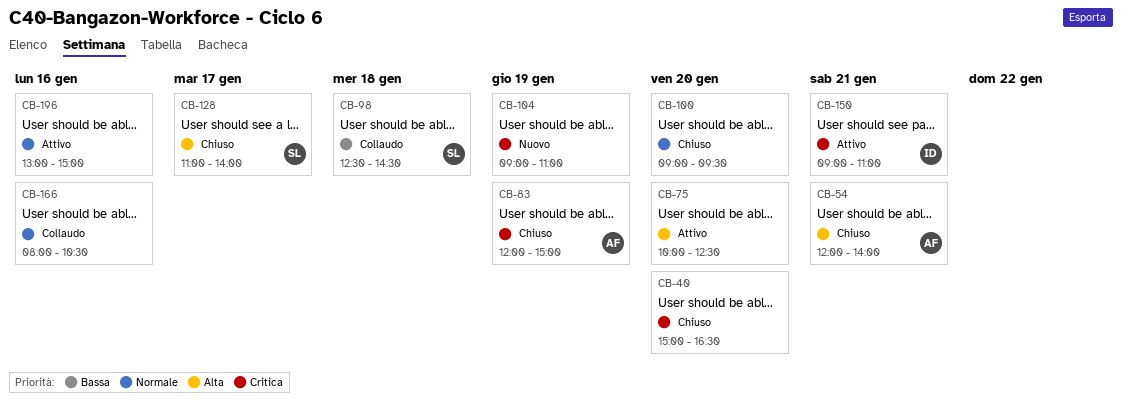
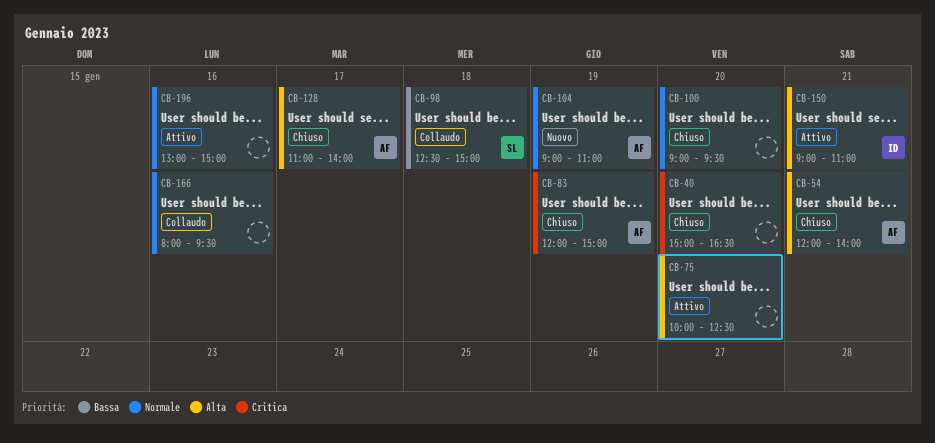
CB-98, ends: 14:30 -> 15:00
CB-104, owner: none -> AF
CB-104, priority: Critica -> Normale
CB-128, owner: SL -> AF
CB-150, priority: Critica -> Alta
CB-166, ends: 10:30 -> 09:30

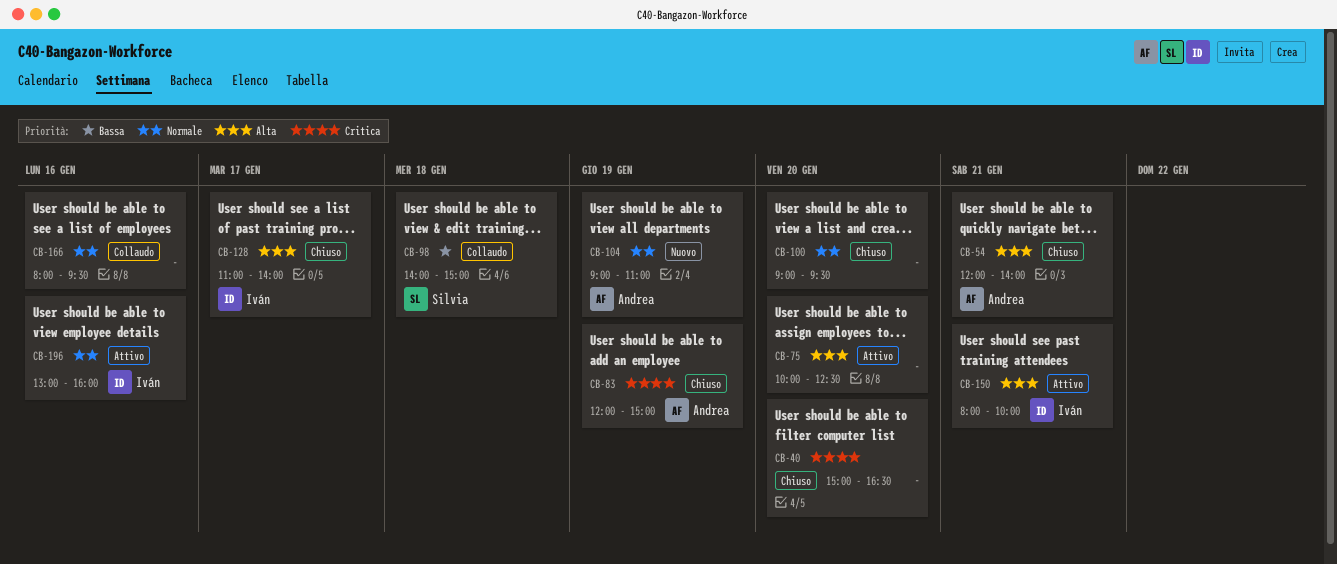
CB-98, begins: 12:30 -> 14:00
CB-128, owner: Andrea -> Iván
CB-150, begins: 09:00 -> 08:00
CB-150, ends: 11:00 -> 10:00
CB-196, owner: none -> Iván
CB-196, ends: 15:00 -> 16:00

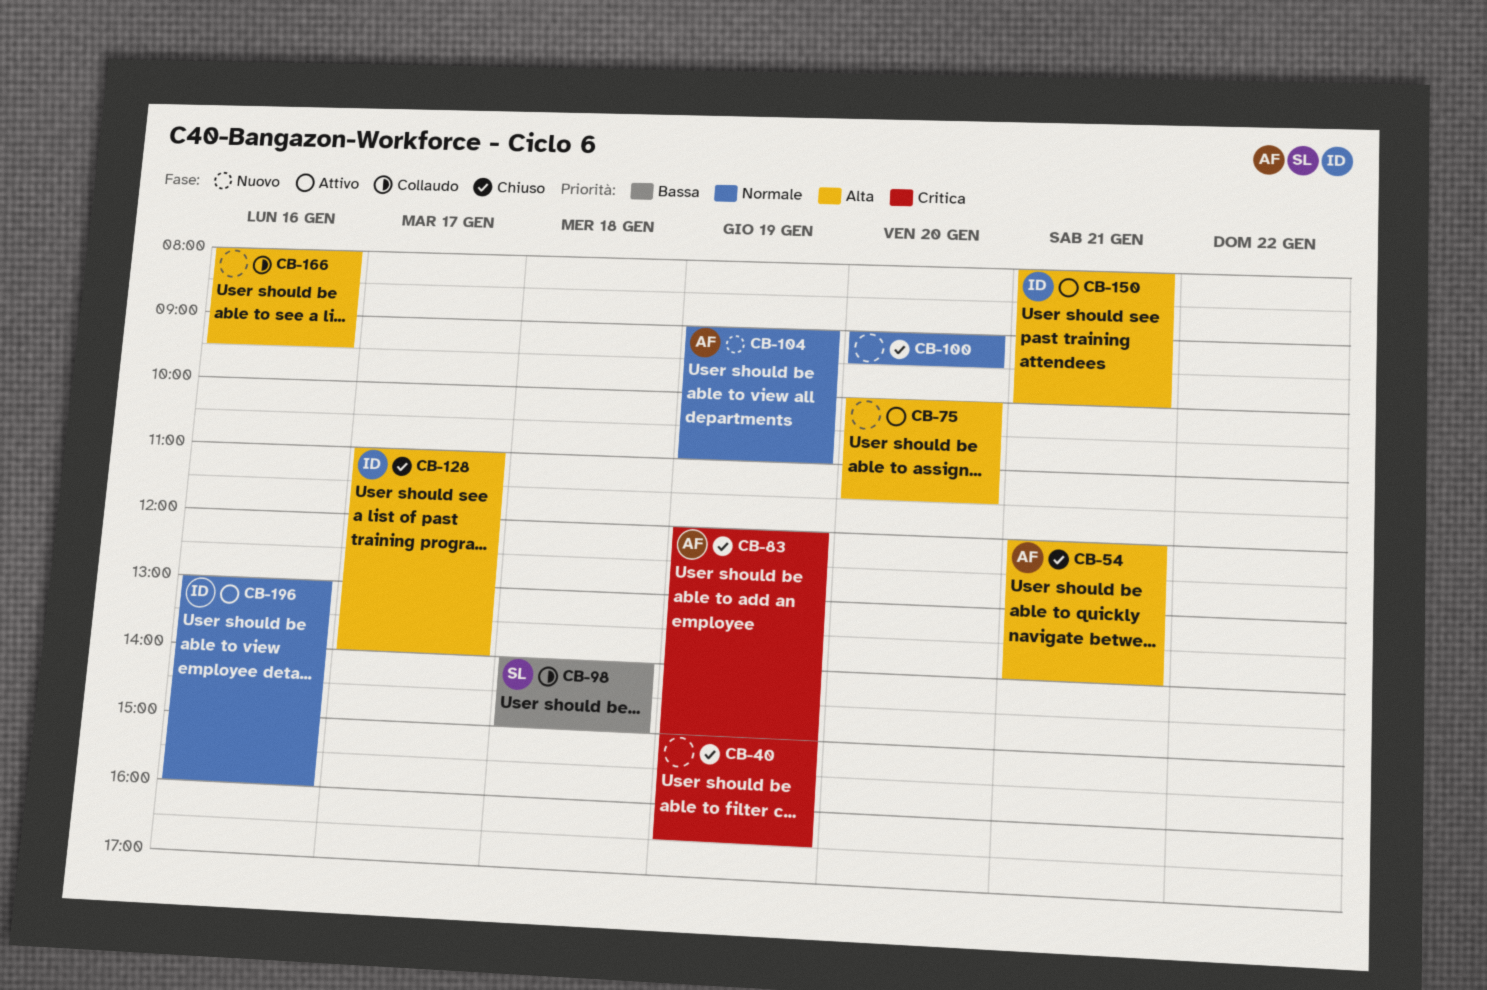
CB-40, day: Jan 20 -> Jan 19
CB-75, ends: 12:30 -> 11:30
CB-166, priority: Normale -> Alta

